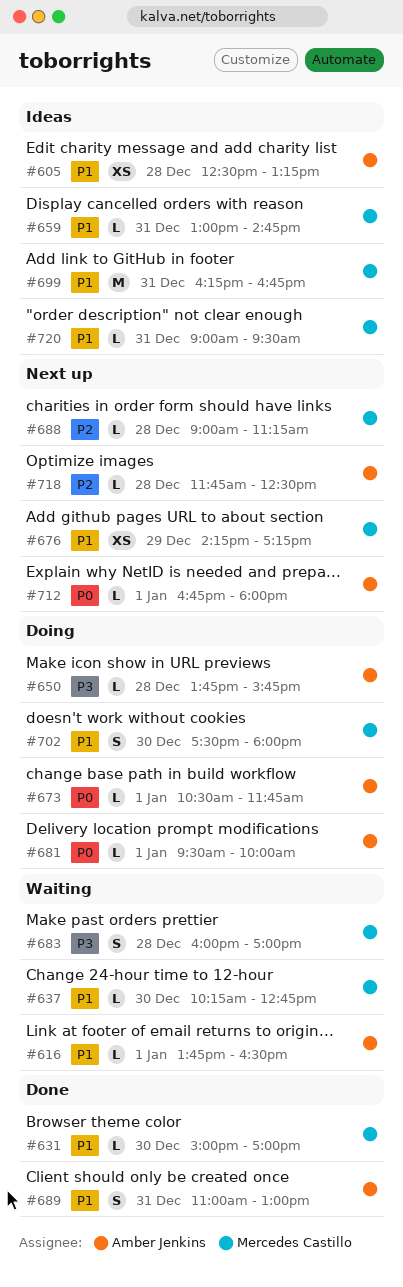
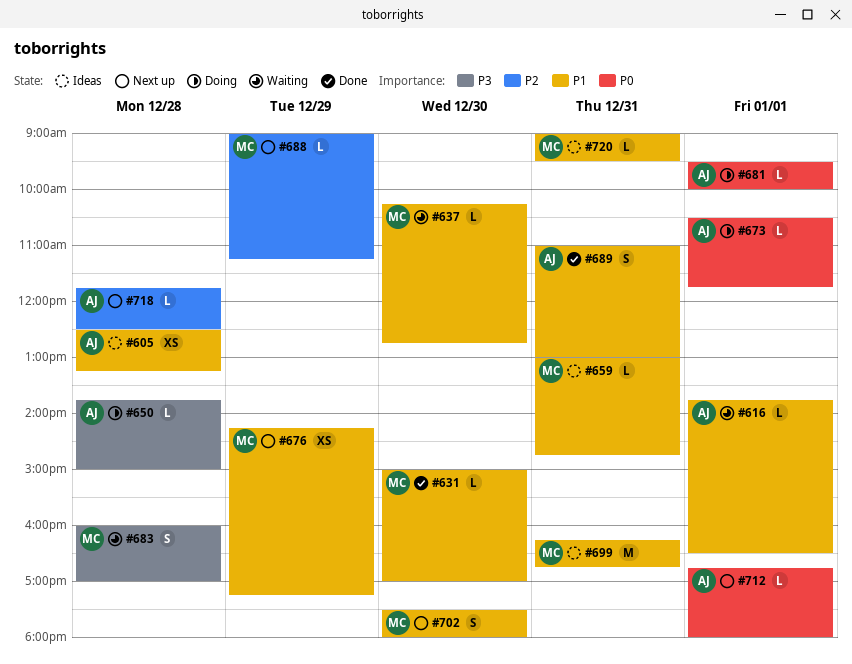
#650, ends: 15:45 -> 15:00
#688, day: Dec 28 -> Dec 29
#702, status: Doing -> Next up

